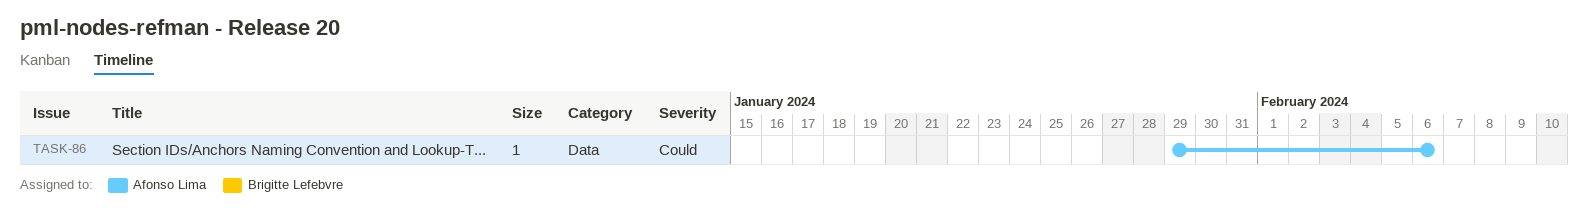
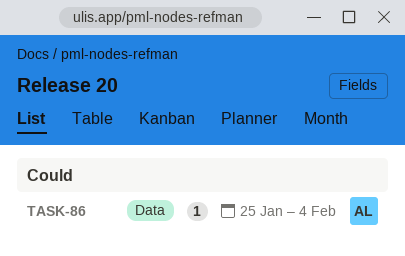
TASK-86, start: Jan 29 -> Jan 25
TASK-86, due: Feb 6 -> Feb 4

